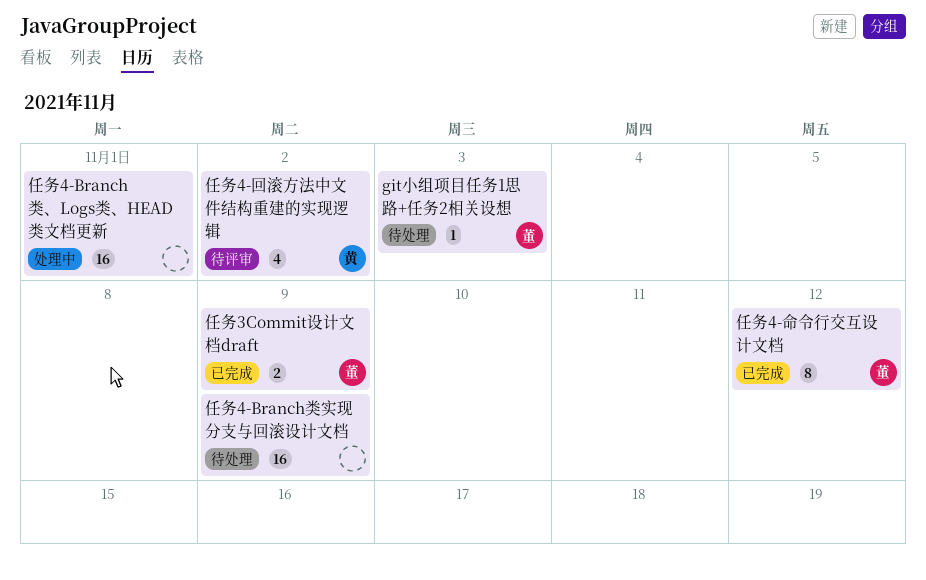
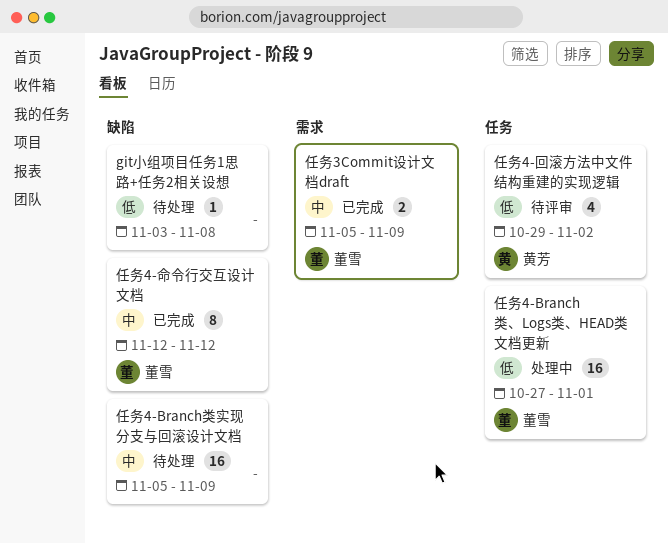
git小组项目任务1思路+任务2相关设想, owner: 董雪 -> none
git小组项目任务1思路+任务2相关设想, due: Nov 3 -> Nov 8
任务4-Branch类、Logs类、HEAD类文档更新, owner: none -> 董雪

